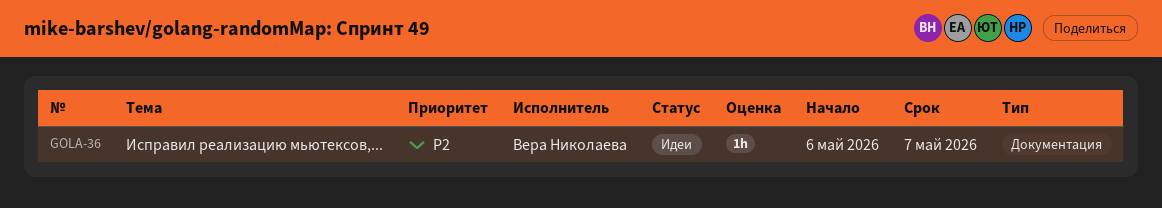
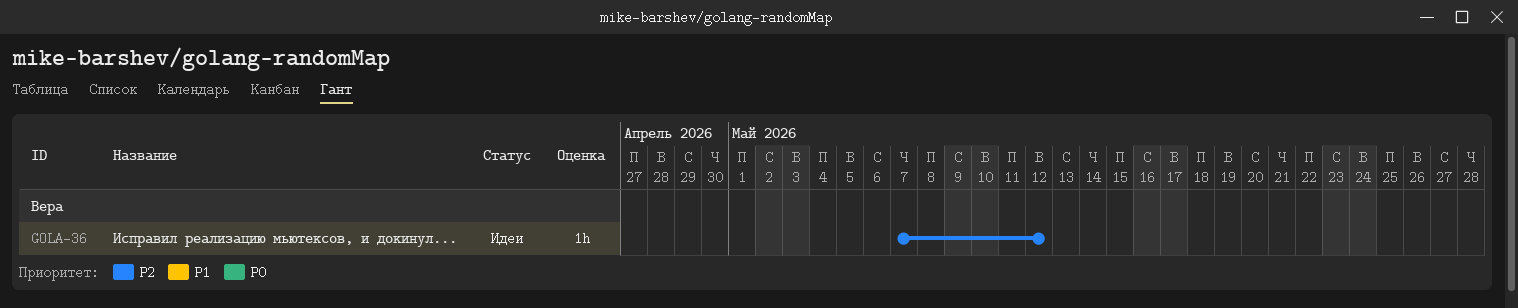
GOLA-36, start: May 6 -> May 7
GOLA-36, due: May 7 -> May 12

